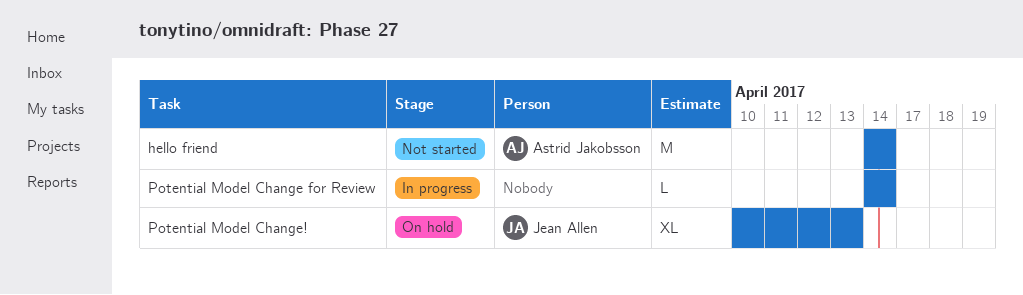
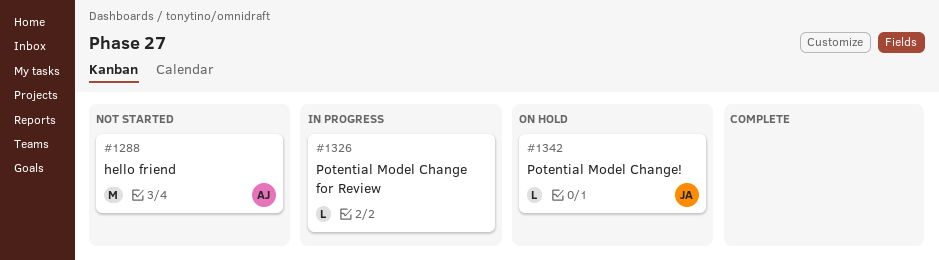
Potential Model Change!, estimate: XL -> L

